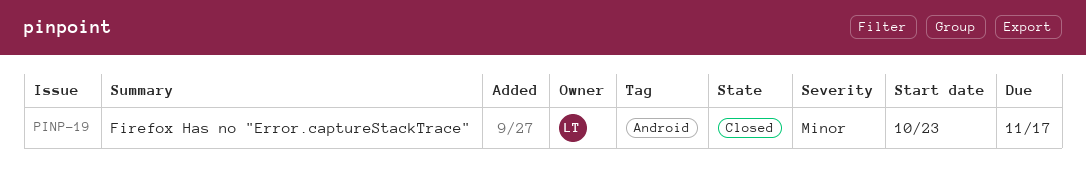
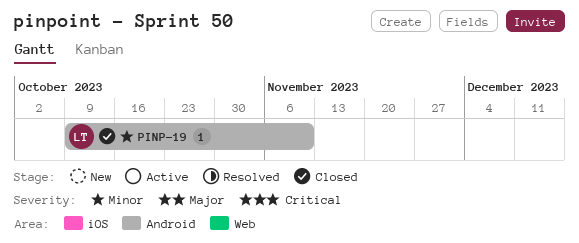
PINP-19, start: Oct 23 -> Oct 9
PINP-19, due: Nov 17 -> Nov 10

